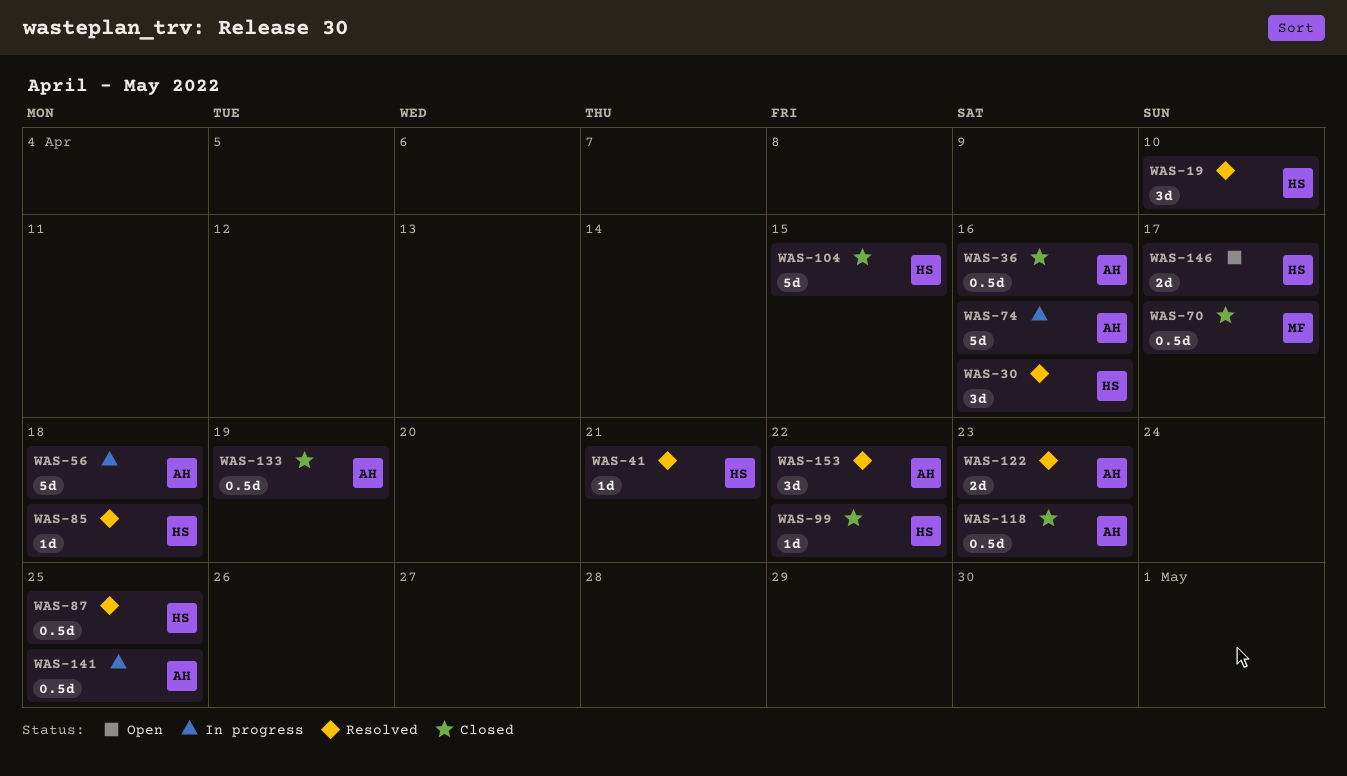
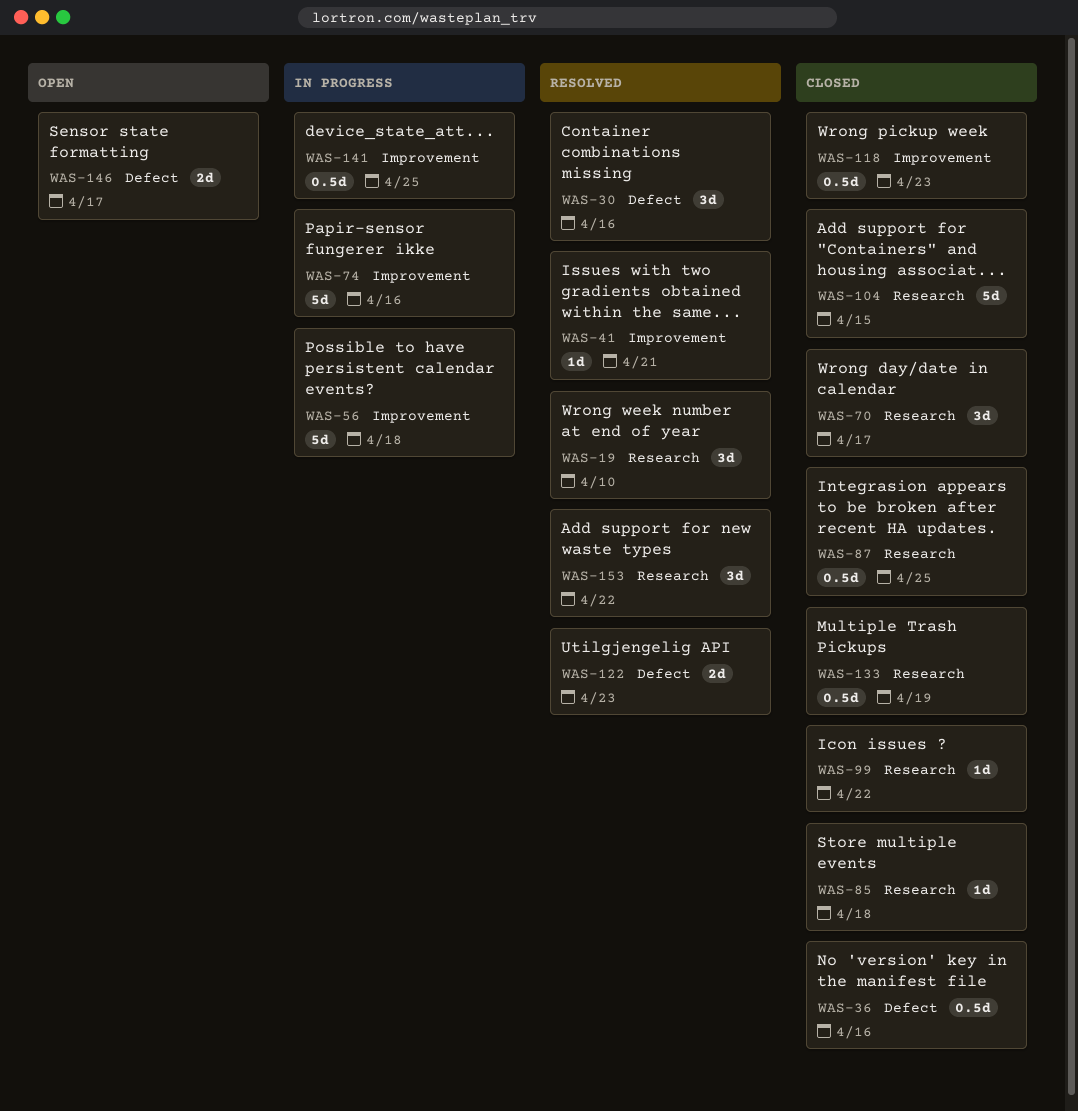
WAS-70, estimate: 0.5d -> 3d
WAS-85, status: Resolved -> Closed
WAS-87, status: Resolved -> Closed

